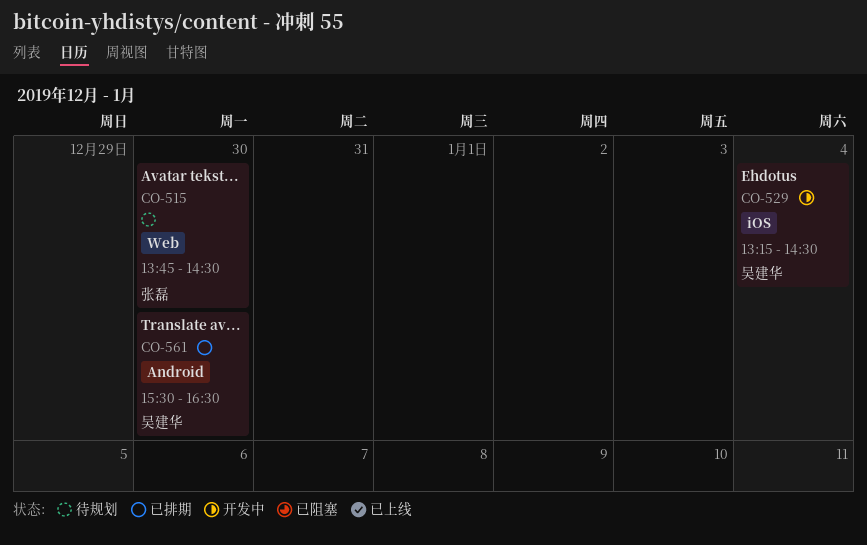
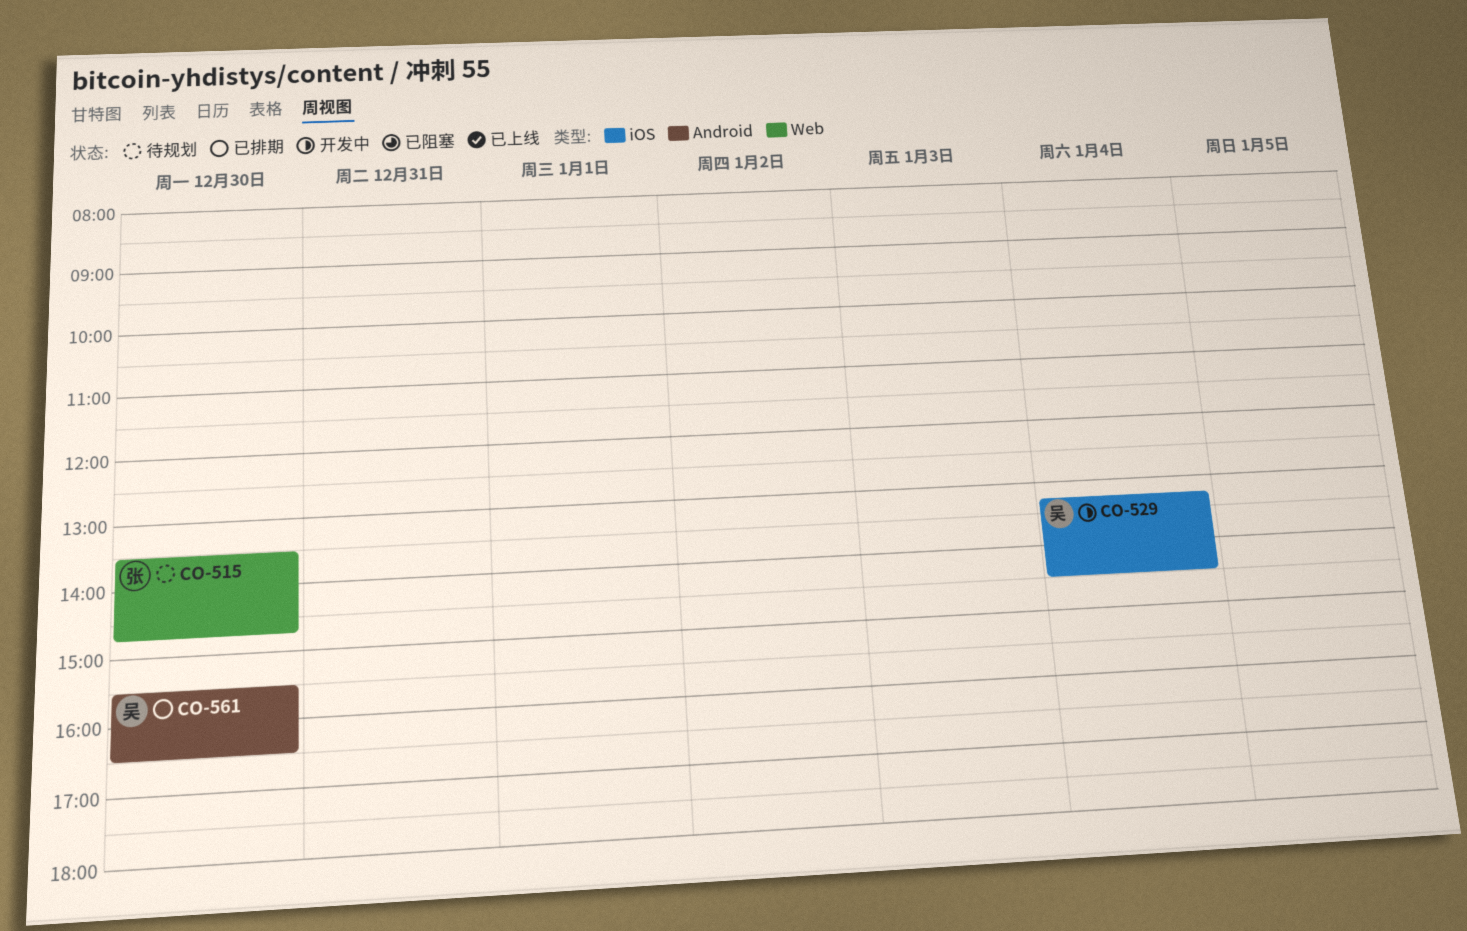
CO-515, begins: 13:45 -> 13:30
CO-515, ends: 14:30 -> 14:45

